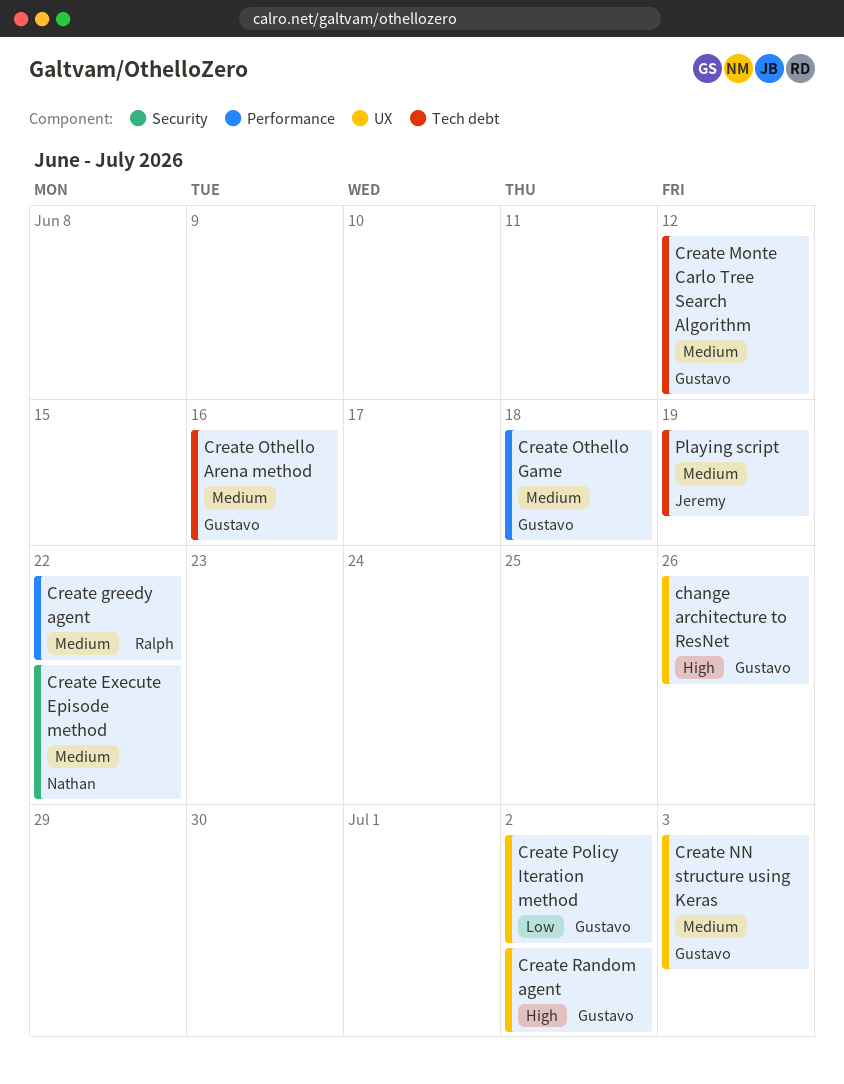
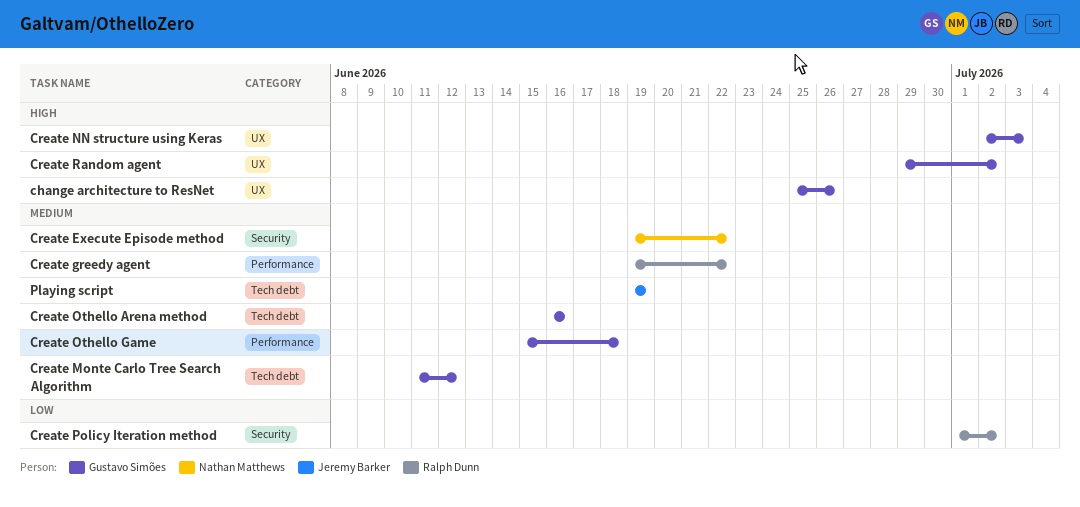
Create NN structure using Keras, priority: Medium -> High
Create Policy Iteration method, owner: Gustavo Simões -> Ralph Dunn
Create Policy Iteration method, label: UX -> Security

